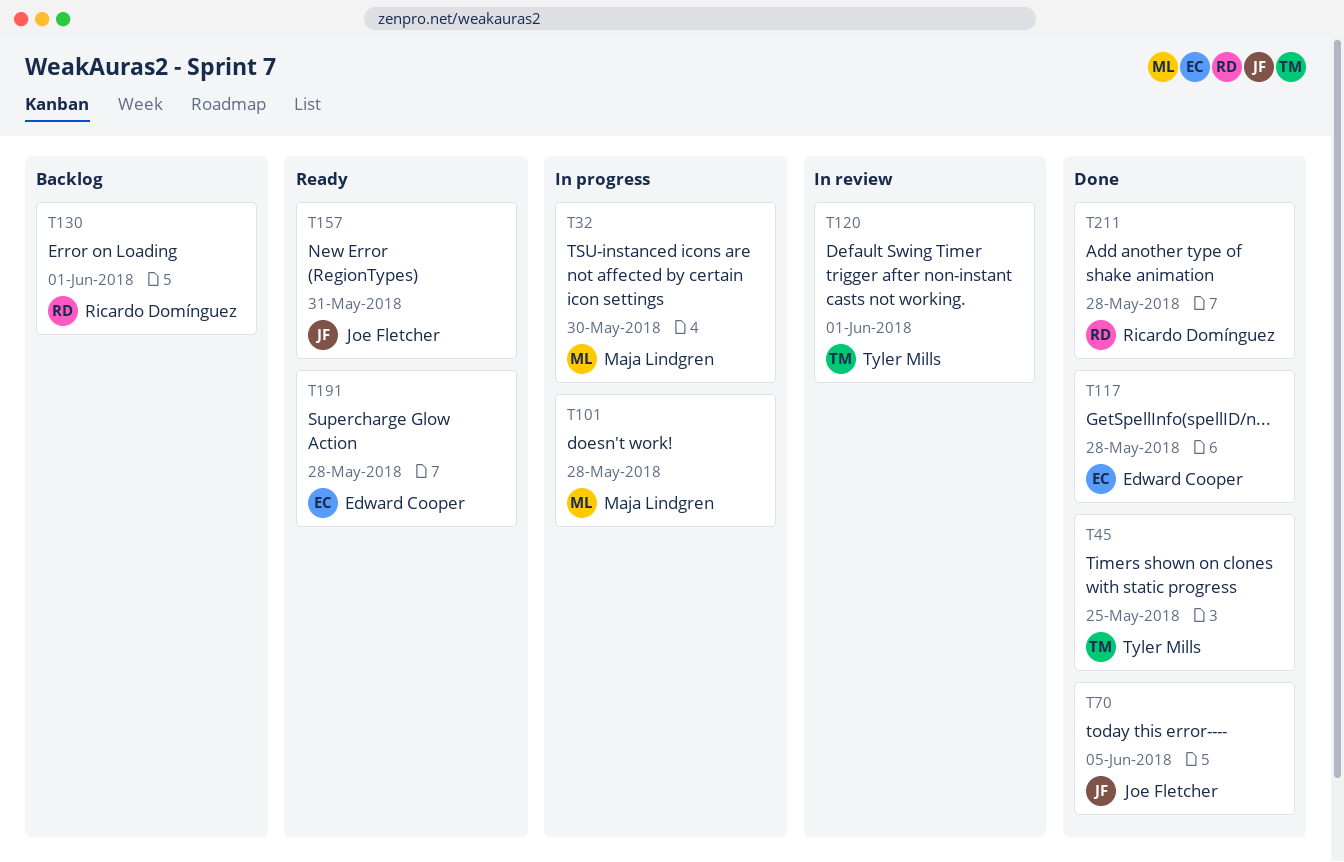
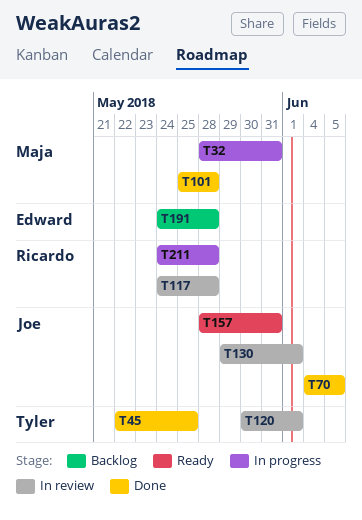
T32, due: May 30 -> May 31
T101, status: In progress -> Done
T117, status: Done -> In review
T117, owner: Edward Cooper -> Ricardo Domínguez
T130, status: Backlog -> In review
T130, owner: Ricardo Domínguez -> Joe Fletcher
T191, status: Ready -> Backlog
T211, status: Done -> In progress

